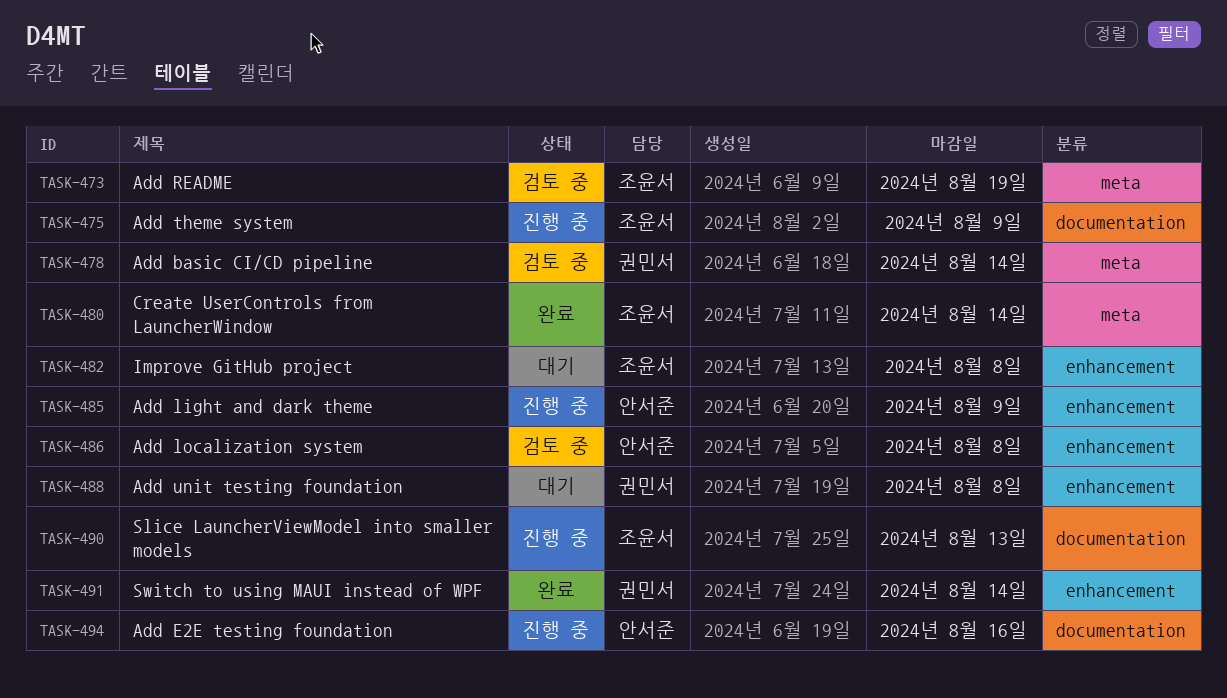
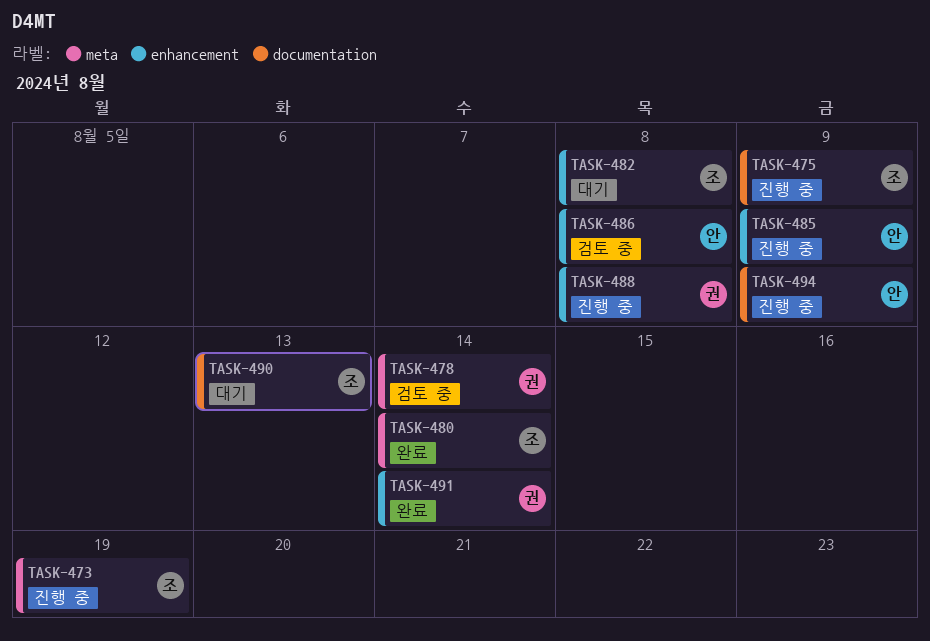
TASK-473, status: 검토 중 -> 진행 중
TASK-488, status: 대기 -> 진행 중
TASK-490, status: 진행 중 -> 대기
TASK-494, due: Aug 16 -> Aug 9

